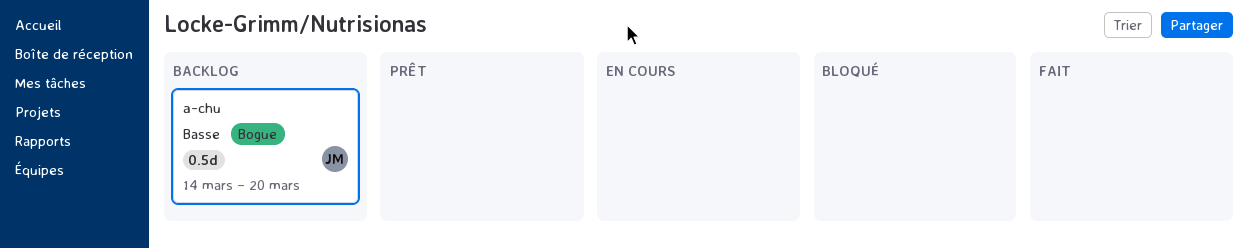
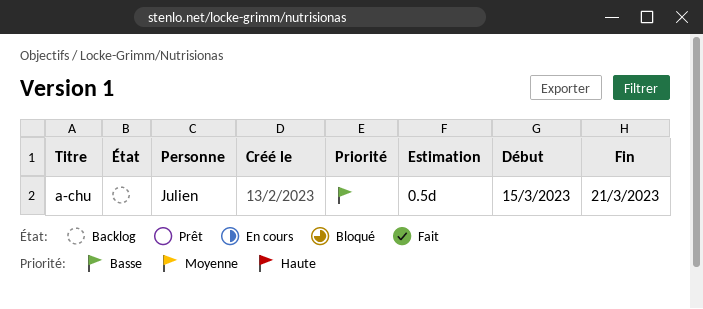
a-chu, start: Mar 14 -> Mar 15
a-chu, due: Mar 20 -> Mar 21

